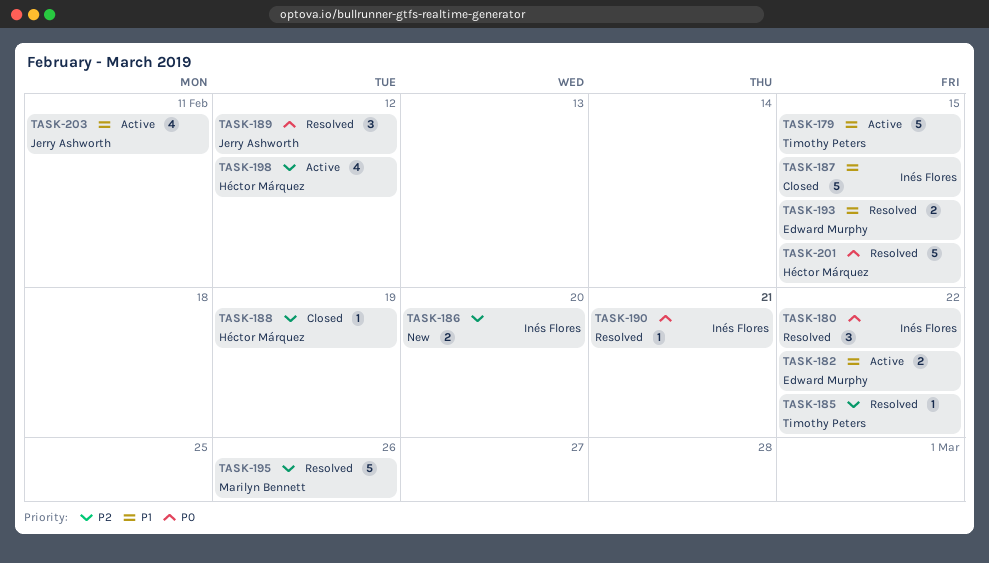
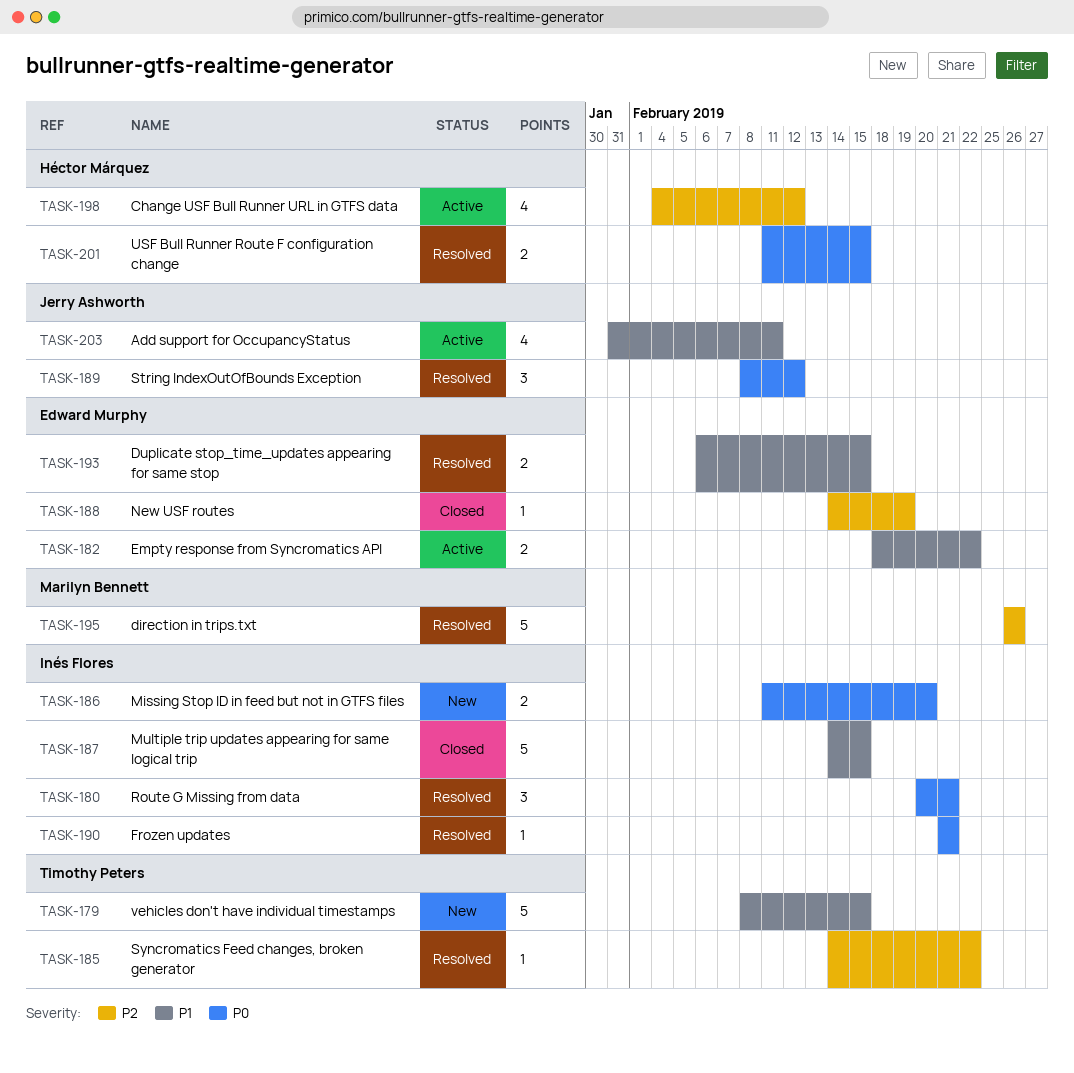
TASK-179, status: Active -> New
TASK-180, due: Feb 22 -> Feb 21
TASK-186, priority: P2 -> P0
TASK-188, owner: Héctor Márquez -> Edward Murphy
TASK-201, estimate: 5 -> 2

